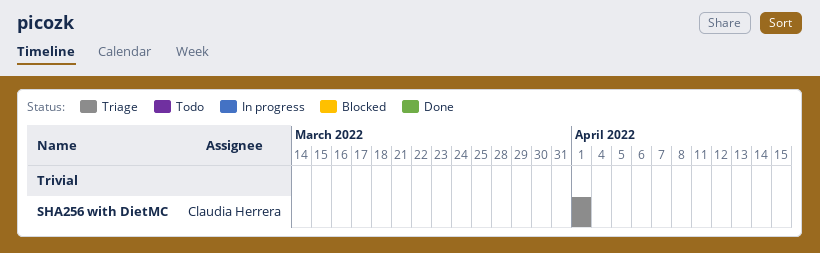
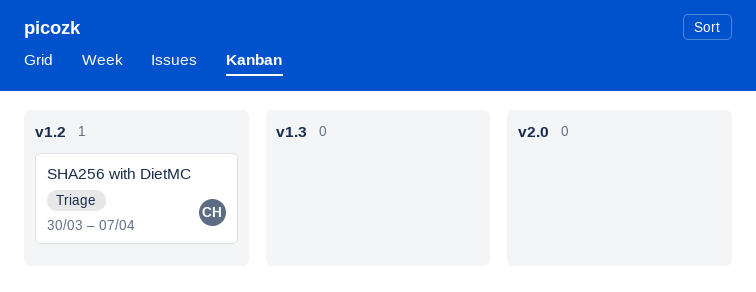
SHA256 with DietMC, start: Apr 1 -> Mar 30
SHA256 with DietMC, due: Apr 1 -> Apr 7

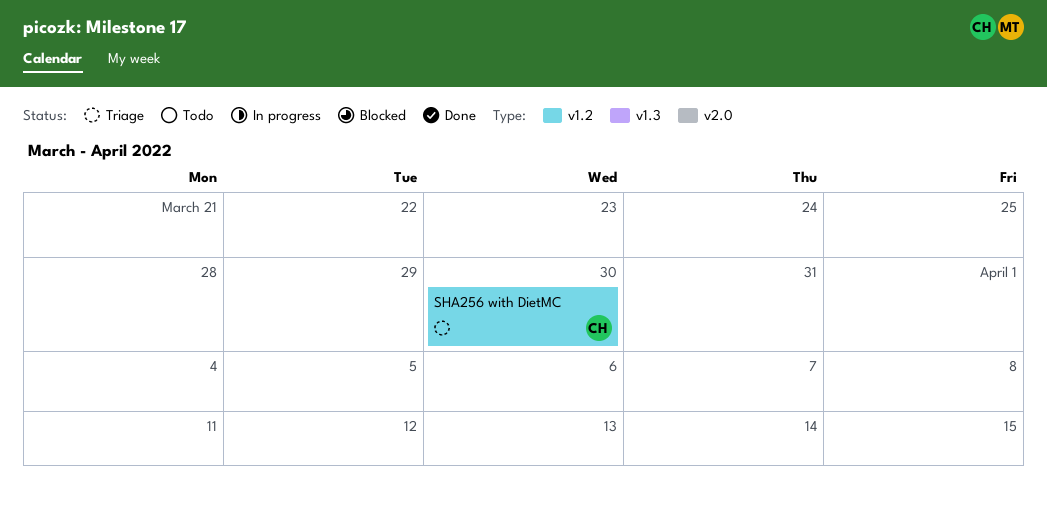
SHA256 with DietMC, due: Apr 7 -> Mar 30

